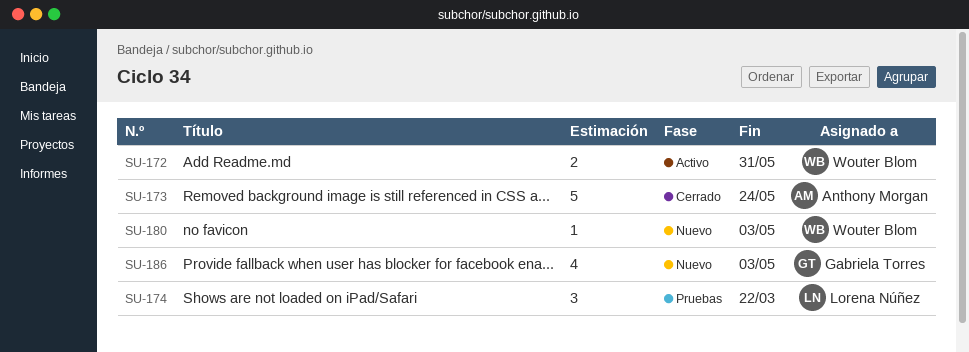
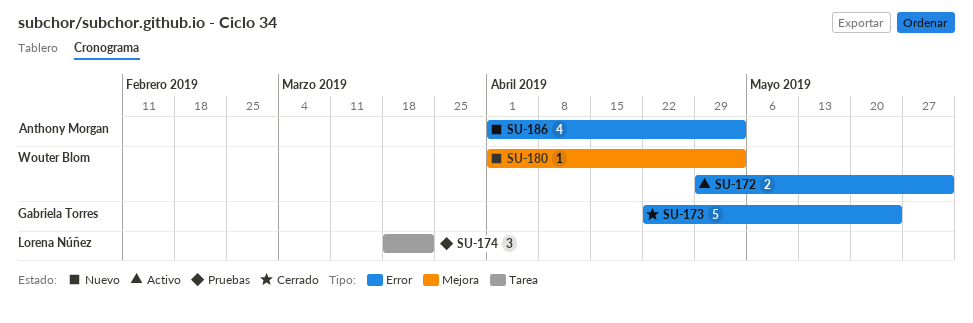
SU-173, owner: Anthony Morgan -> Gabriela Torres
SU-186, owner: Gabriela Torres -> Anthony Morgan

